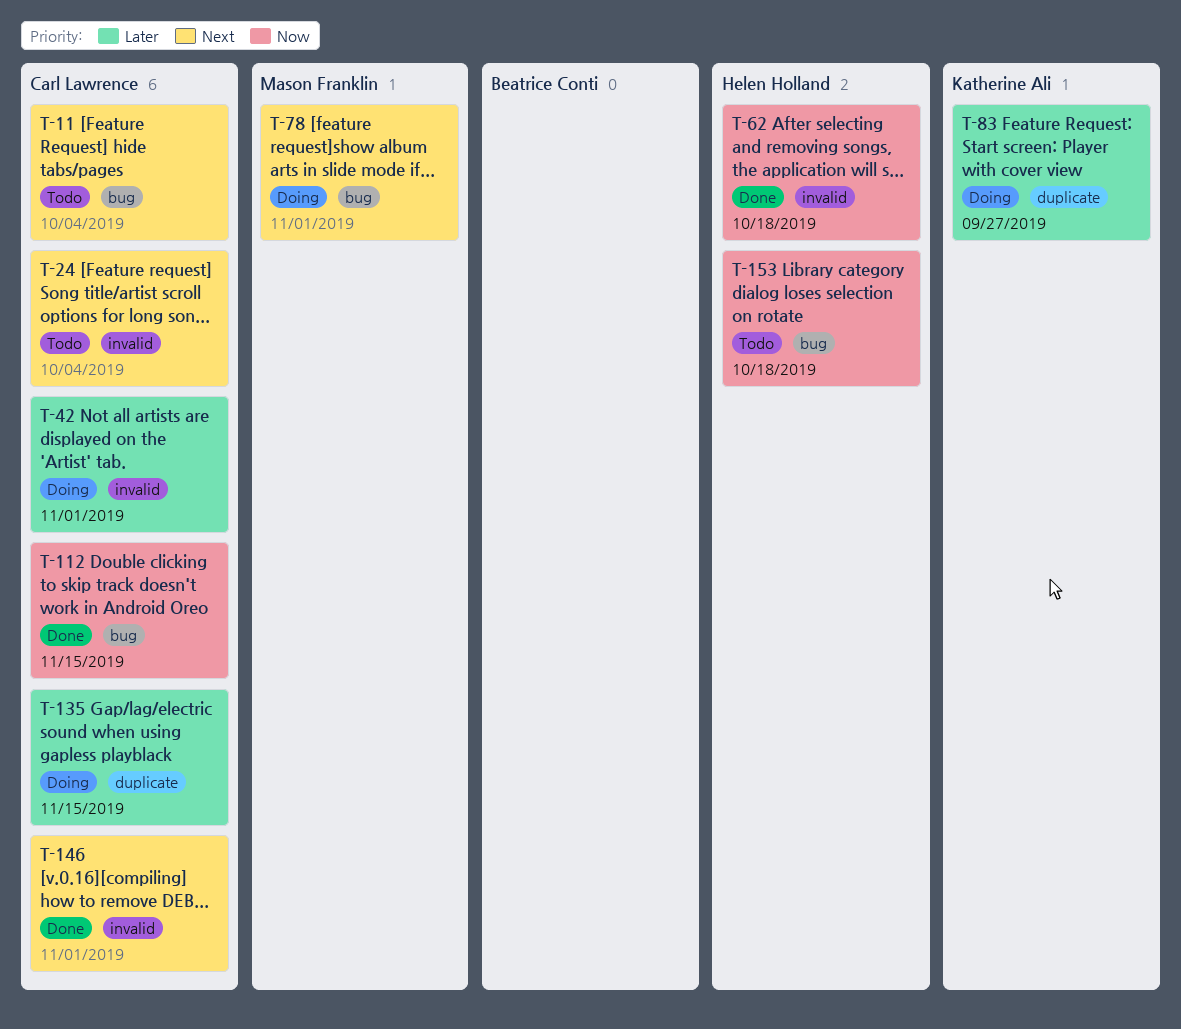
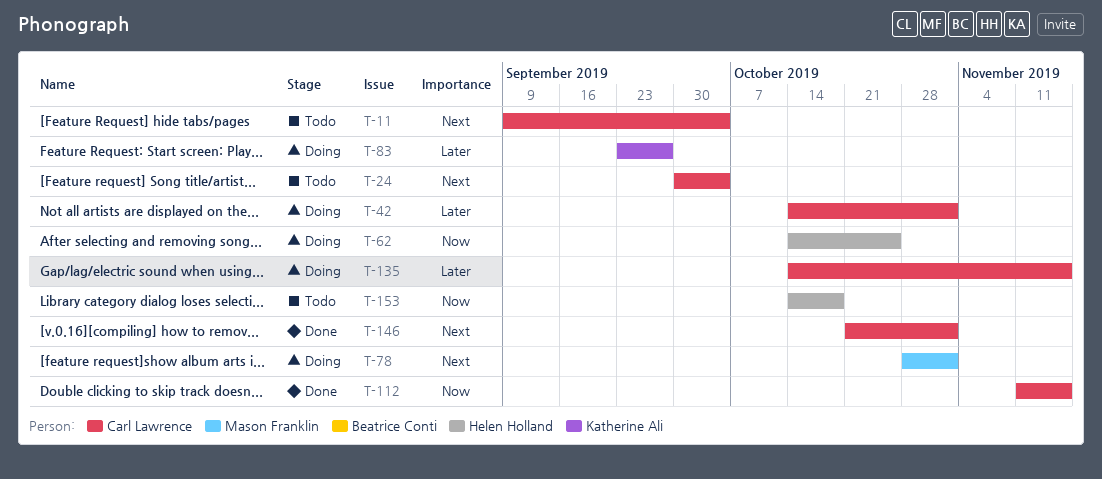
T-62, status: Done -> Doing
T-62, due: Oct 18 -> Oct 25

